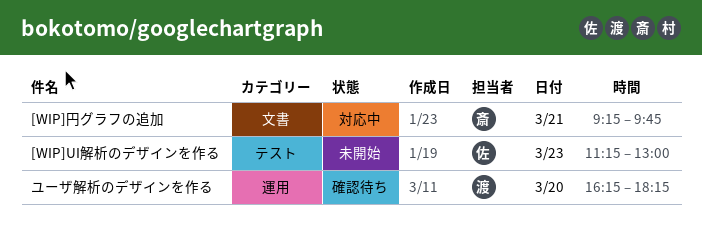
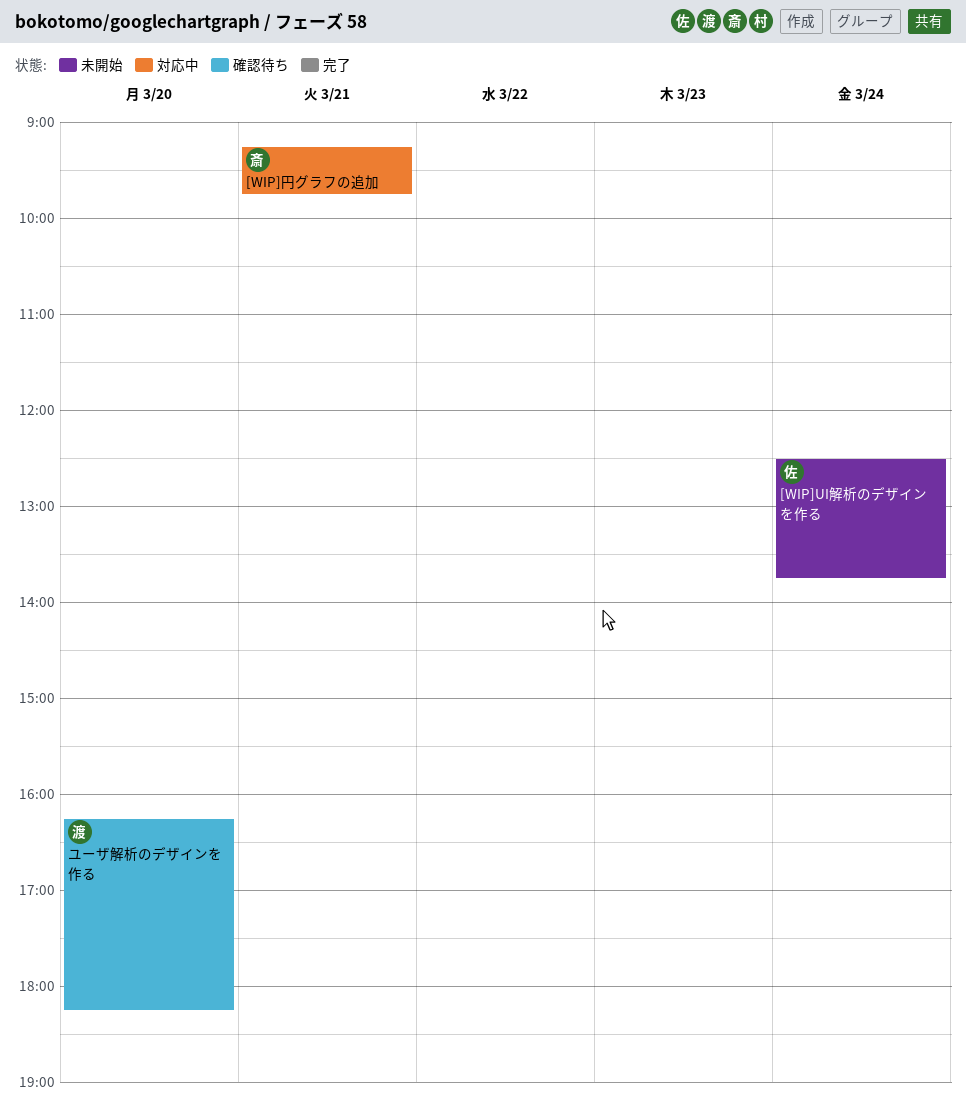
[WIP]UI解析のデザインを作る, day: Mar 23 -> Mar 24
[WIP]UI解析のデザインを作る, begins: 11:15 -> 12:30
[WIP]UI解析のデザインを作る, ends: 13:00 -> 13:45

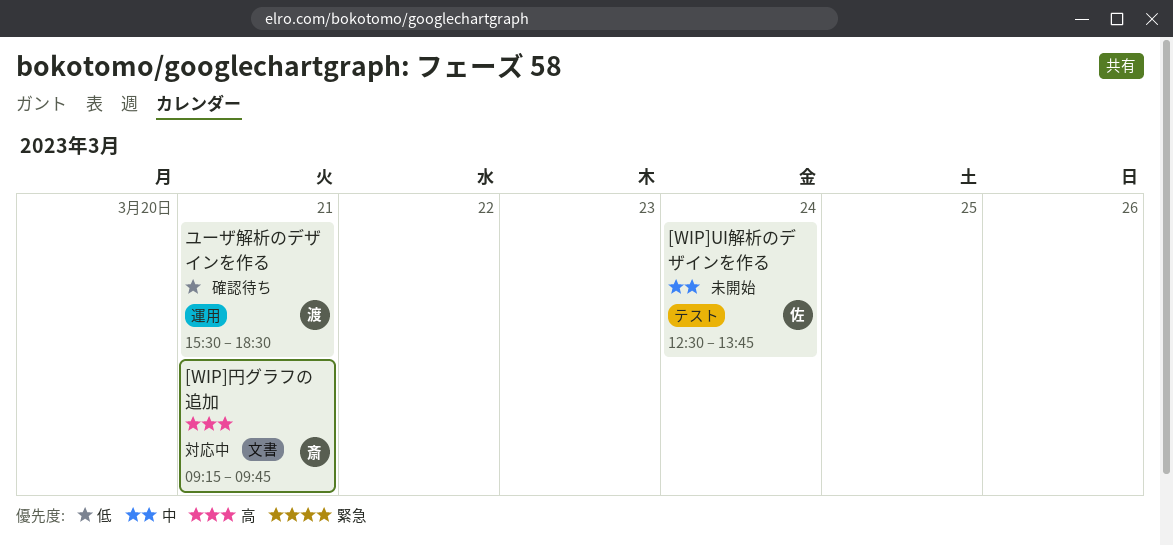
ユーザ解析のデザインを作る, day: Mar 20 -> Mar 21
ユーザ解析のデザインを作る, begins: 16:15 -> 15:30
ユーザ解析のデザインを作る, ends: 18:15 -> 18:30

